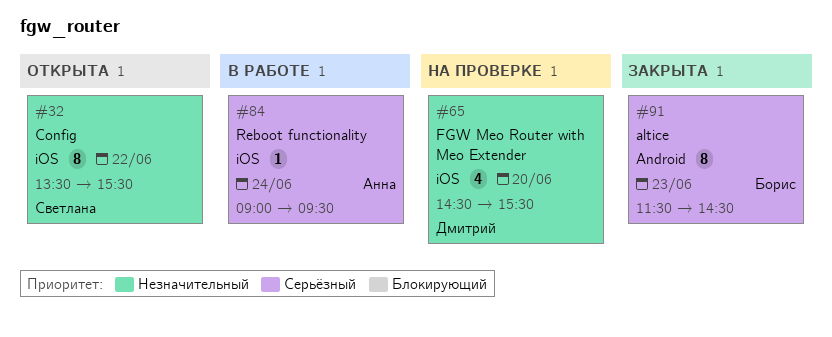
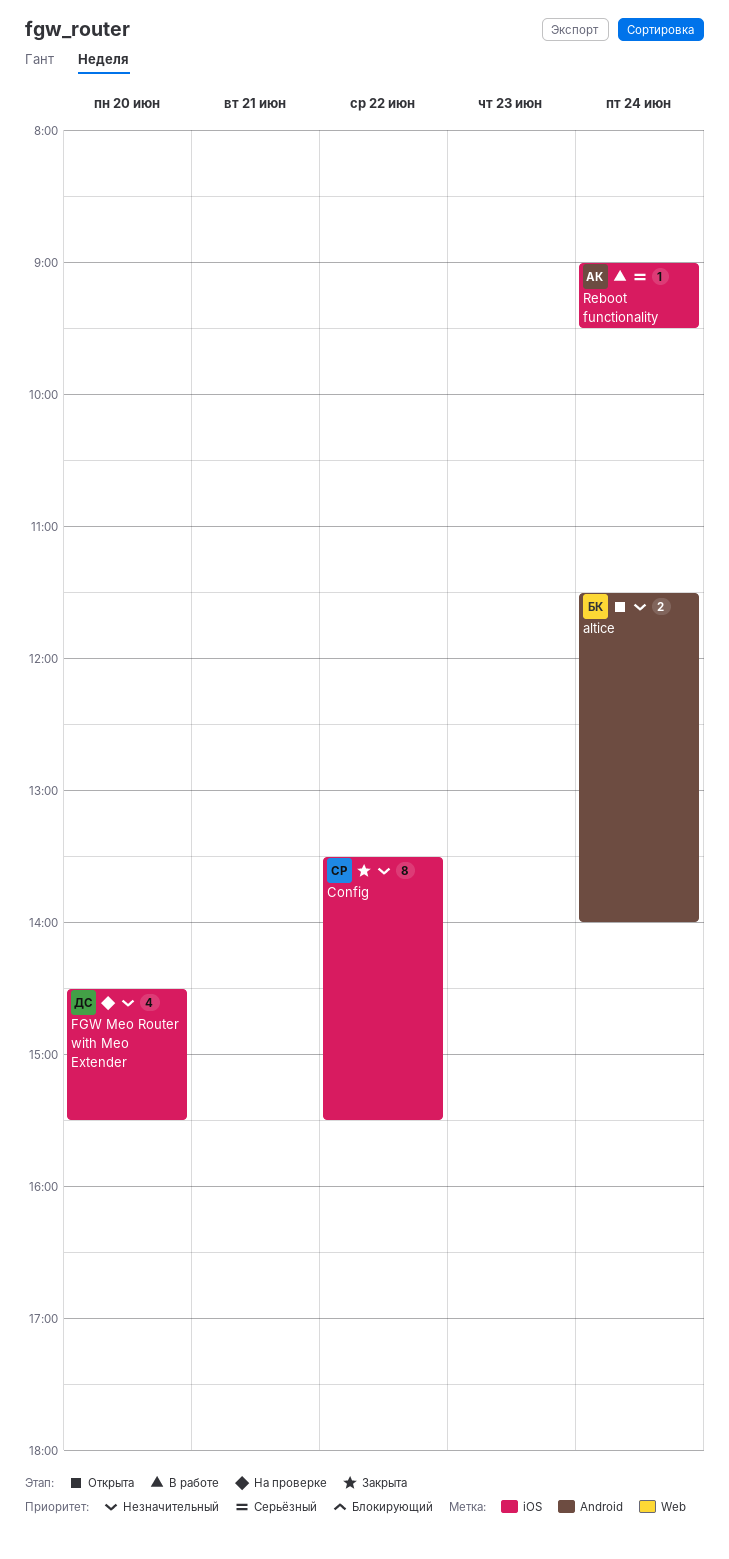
altice, status: Закрыта -> Открыта
altice, priority: Серьёзный -> Незначительный
altice, estimate: 8 -> 2
altice, day: Jun 23 -> Jun 24
altice, ends: 14:30 -> 14:00
Config, status: Открыта -> Закрыта

